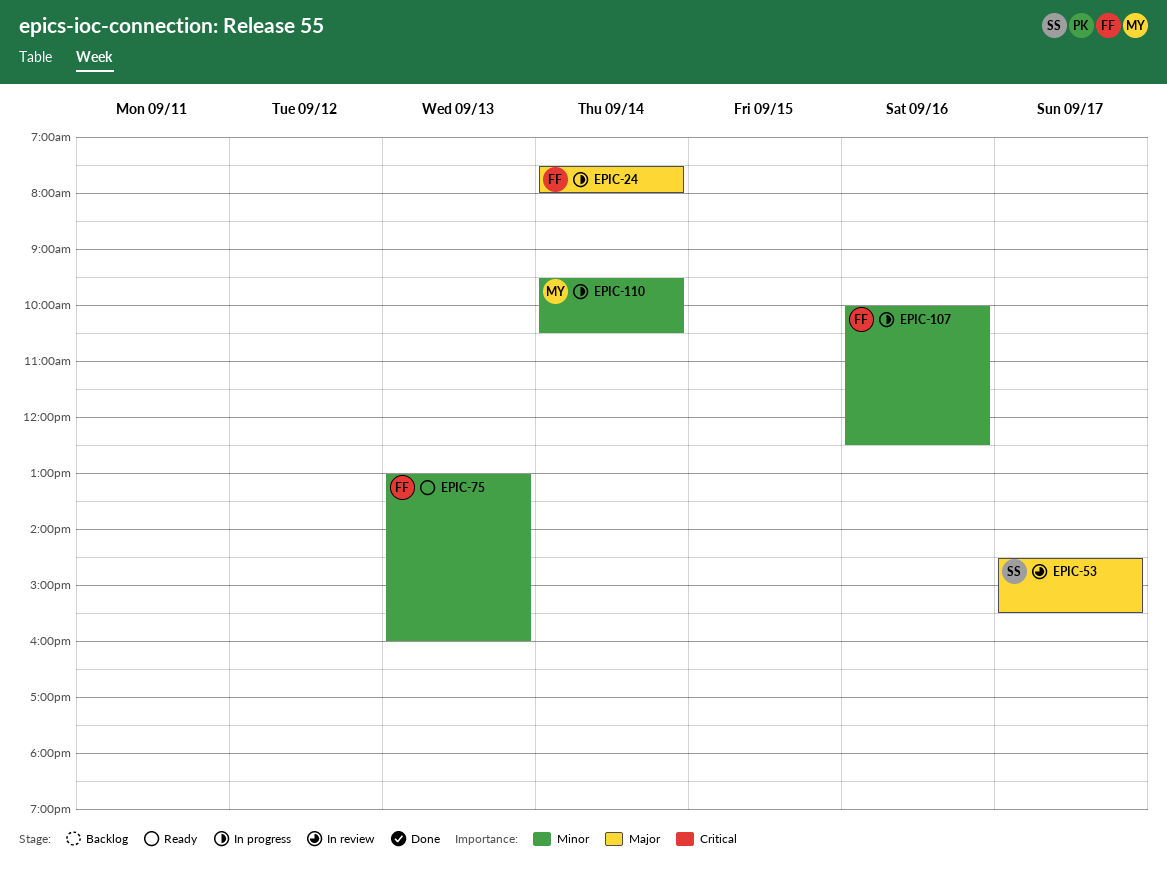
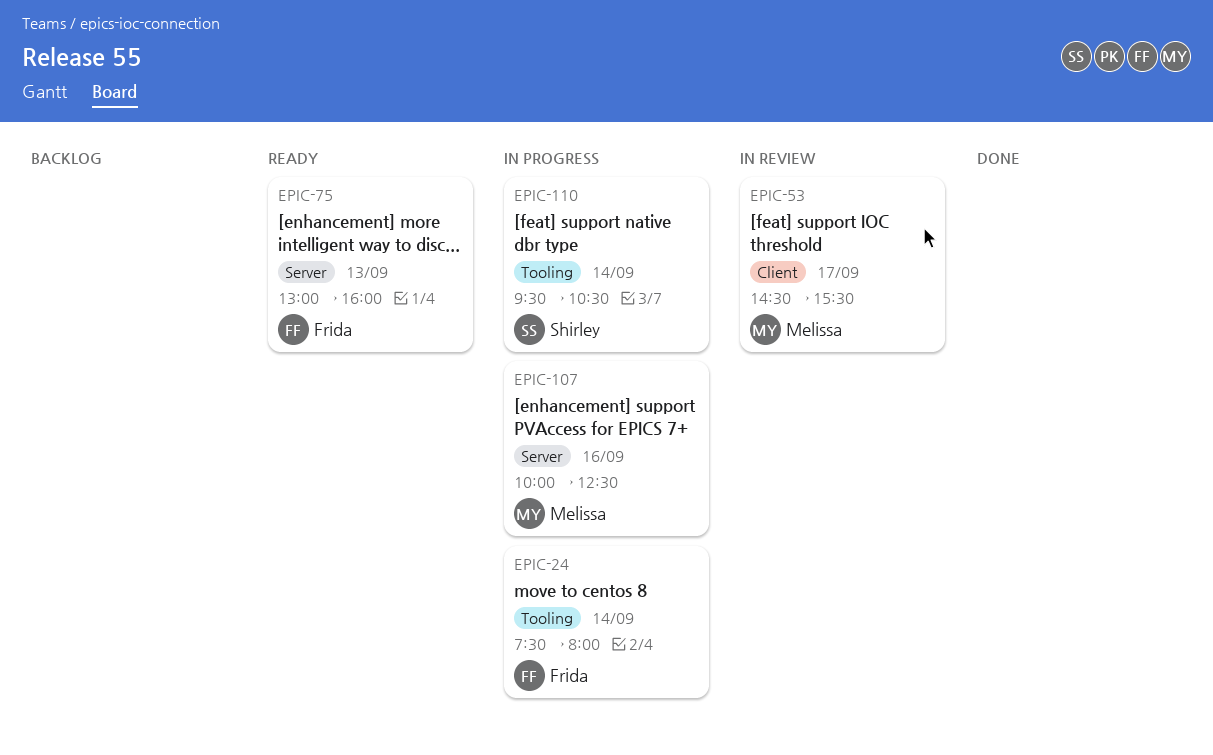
EPIC-53, owner: Shirley -> Melissa
EPIC-107, owner: Frida -> Melissa
EPIC-110, owner: Melissa -> Shirley

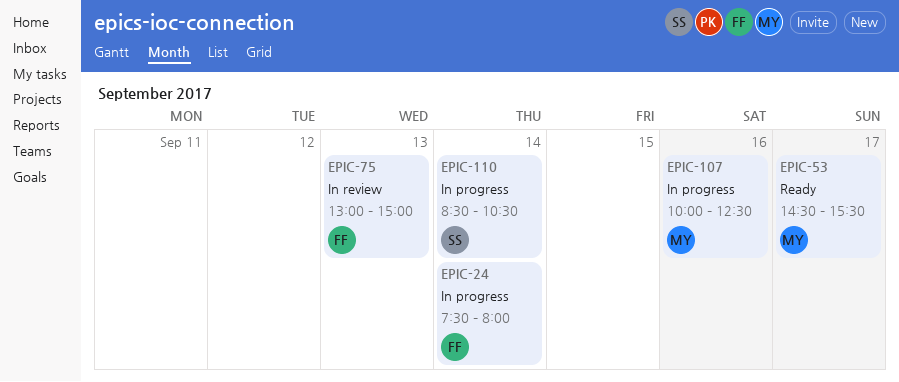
EPIC-53, status: In review -> Ready
EPIC-75, status: Ready -> In review
EPIC-75, ends: 16:00 -> 15:00
EPIC-110, begins: 09:30 -> 08:30

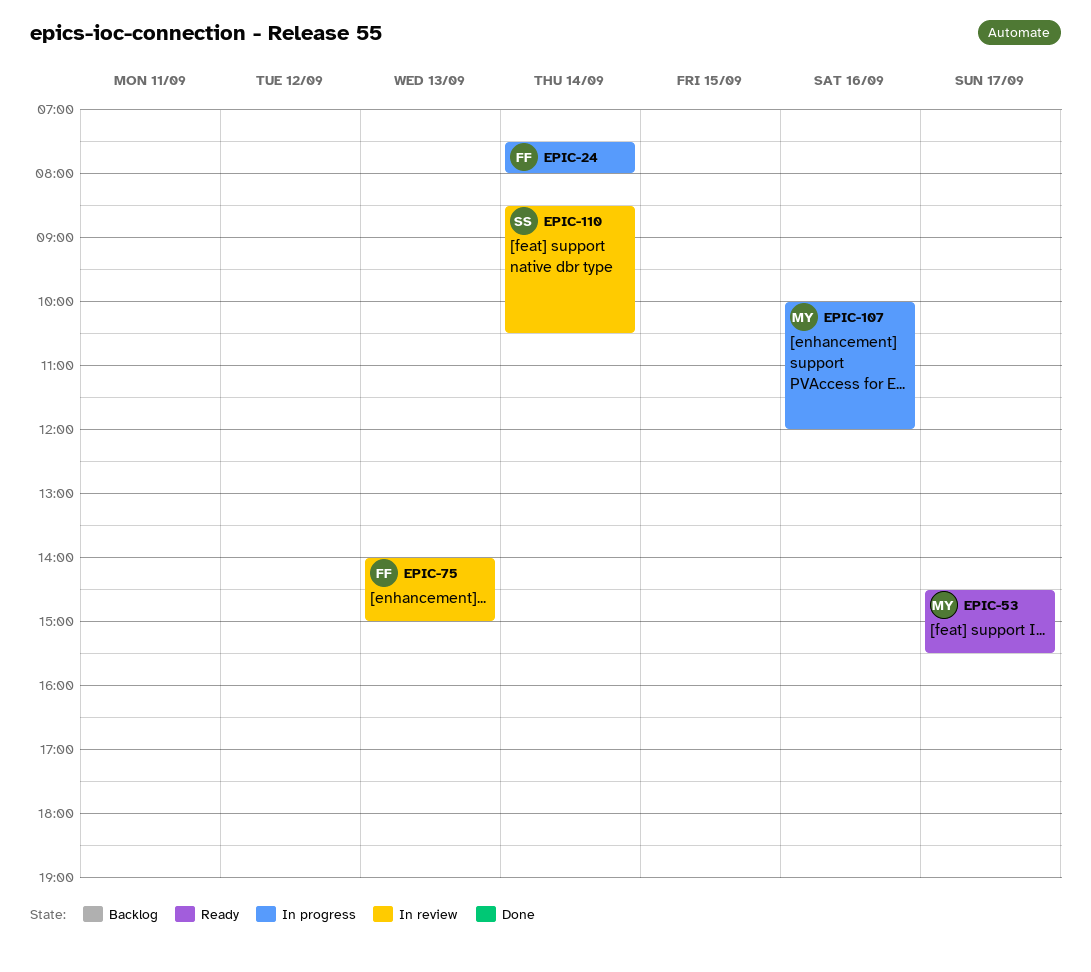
EPIC-75, begins: 13:00 -> 14:00
EPIC-107, ends: 12:30 -> 12:00
EPIC-110, status: In progress -> In review

